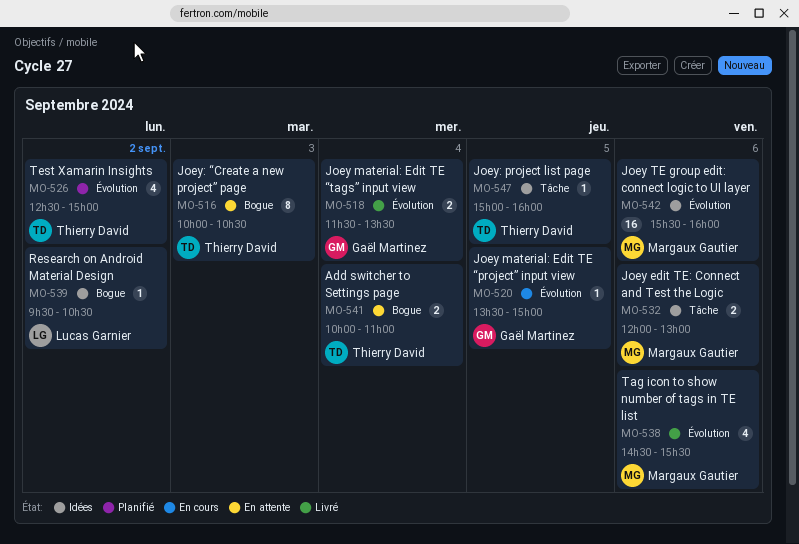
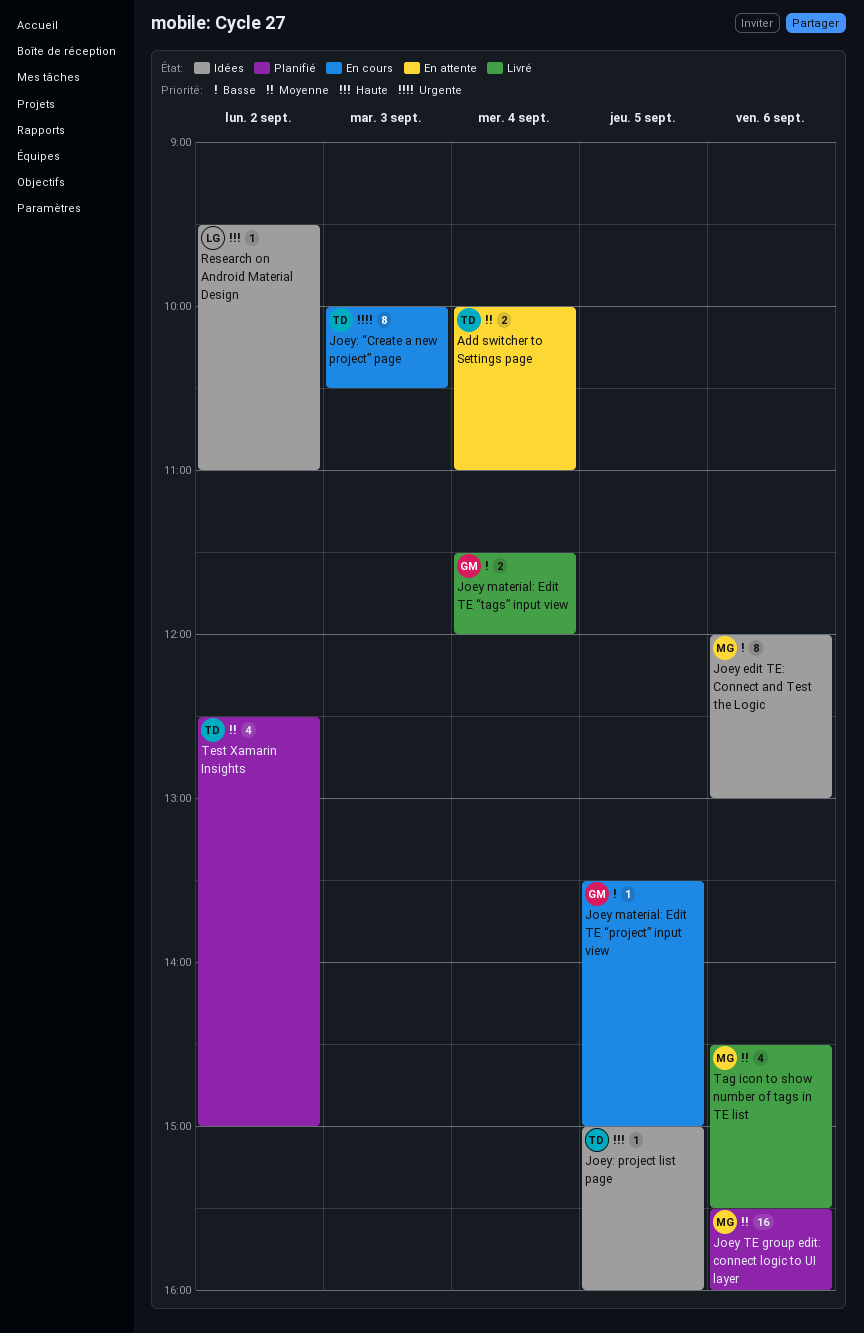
Joey edit TE: Connect and Test the Logic, estimate: 2 -> 8
Joey material: Edit TE “tags” input view, ends: 13:30 -> 12:00
Joey TE group edit: connect logic to UI layer, status: Idées -> Planifié
Joey: “Create a new project” page, status: En attente -> En cours
Research on Android Material Design, ends: 10:30 -> 11:00

